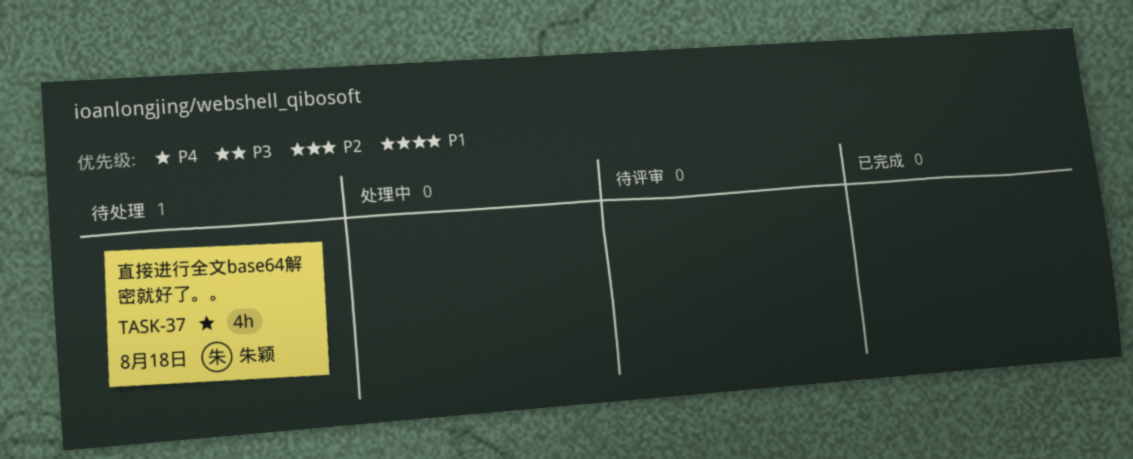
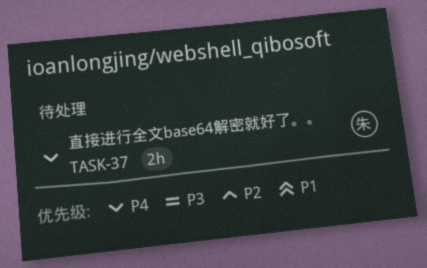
TASK-37, estimate: 4h -> 2h

